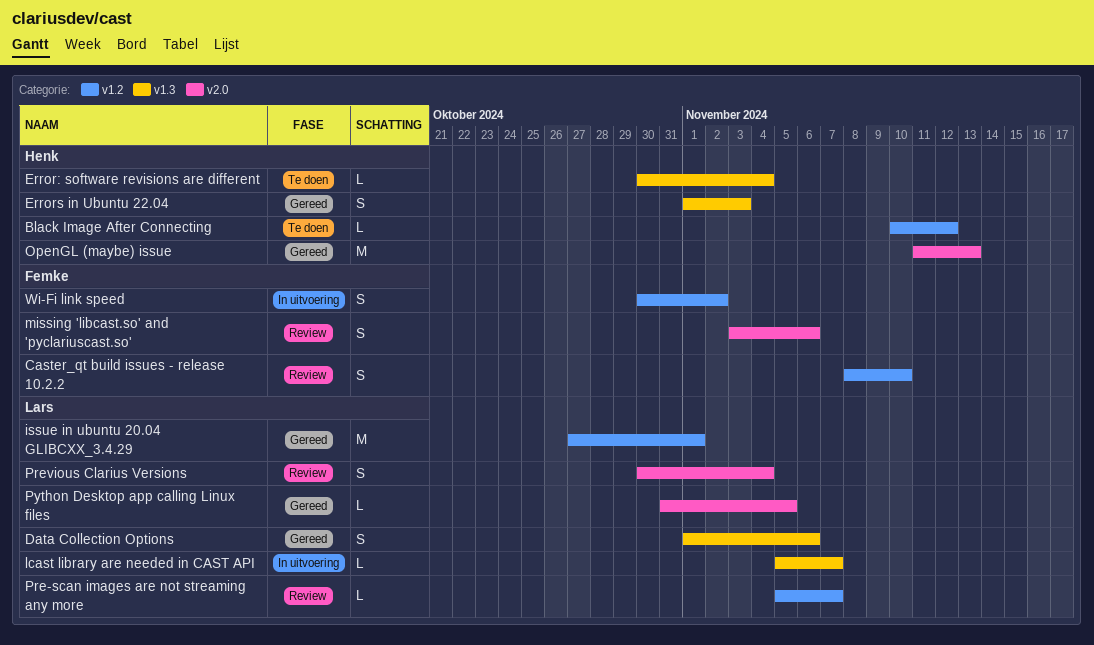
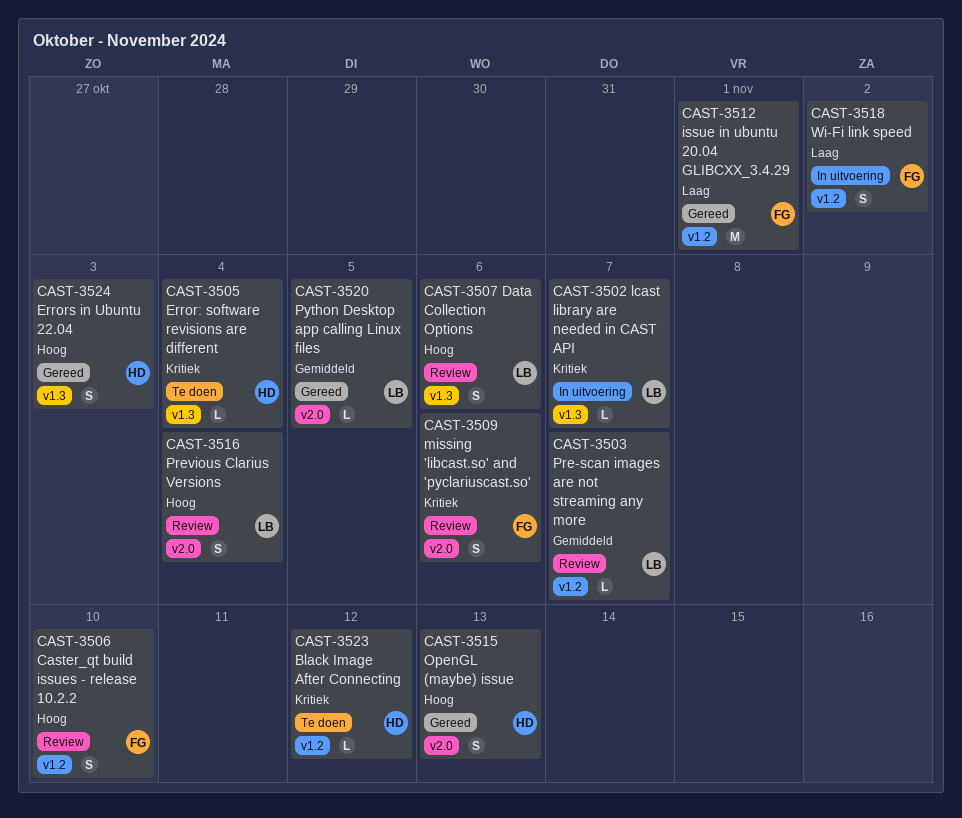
Data Collection Options, status: Gereed -> Review
issue in ubuntu 20.04 GLIBCXX_3.4.29, owner: Lars -> Femke
OpenGL (maybe) issue, estimate: M -> S

